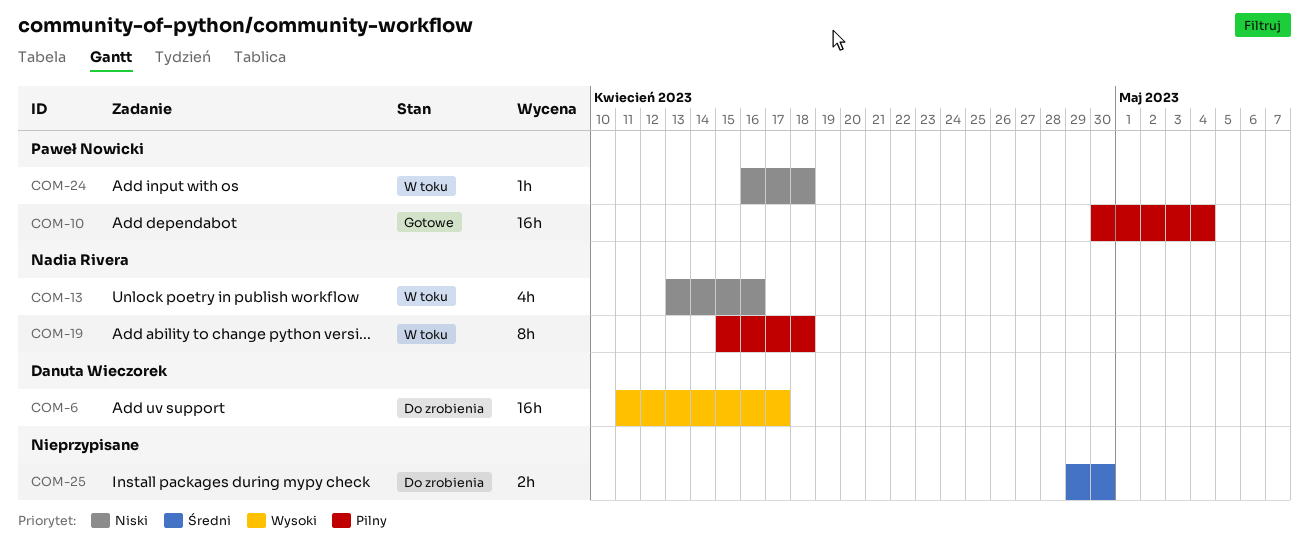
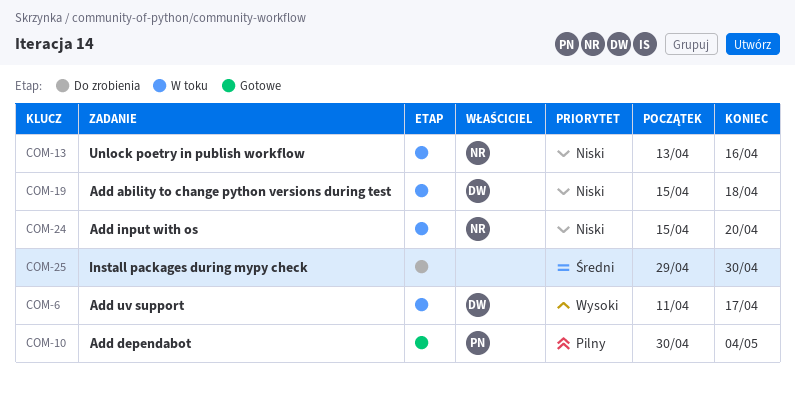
COM-6, status: Do zrobienia -> W toku
COM-19, owner: Nadia Rivera -> Danuta Wieczorek
COM-19, priority: Pilny -> Niski
COM-24, owner: Paweł Nowicki -> Nadia Rivera
COM-24, start: Apr 16 -> Apr 15
COM-24, due: Apr 18 -> Apr 20

